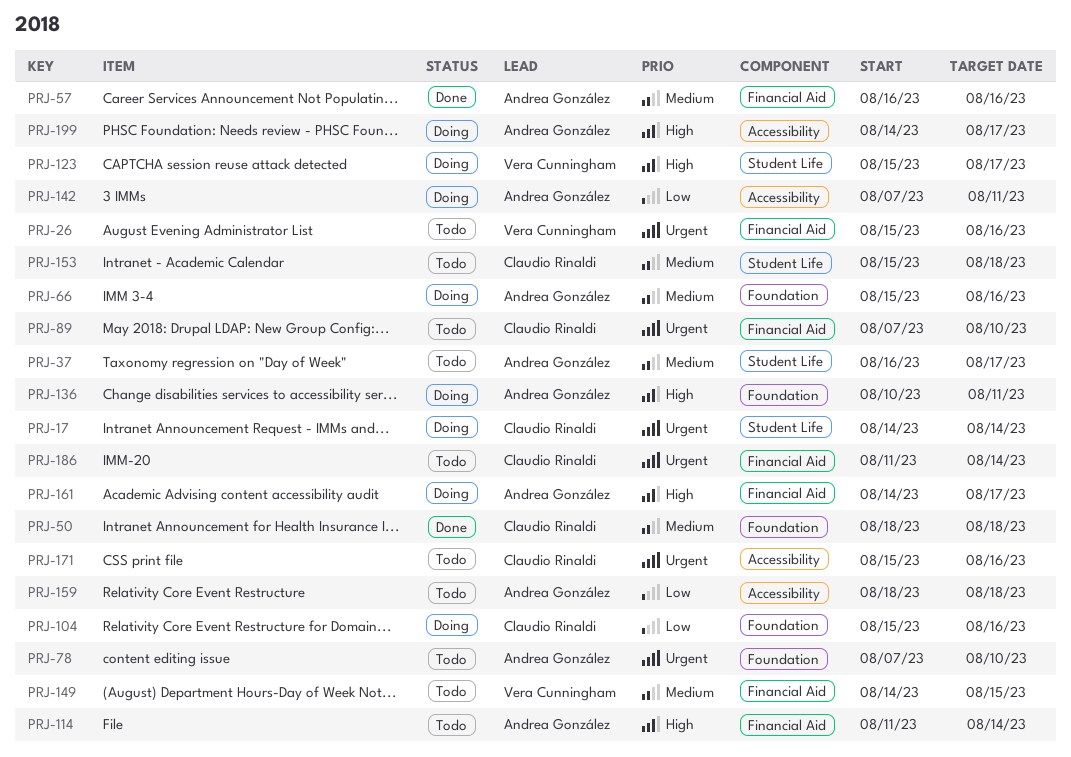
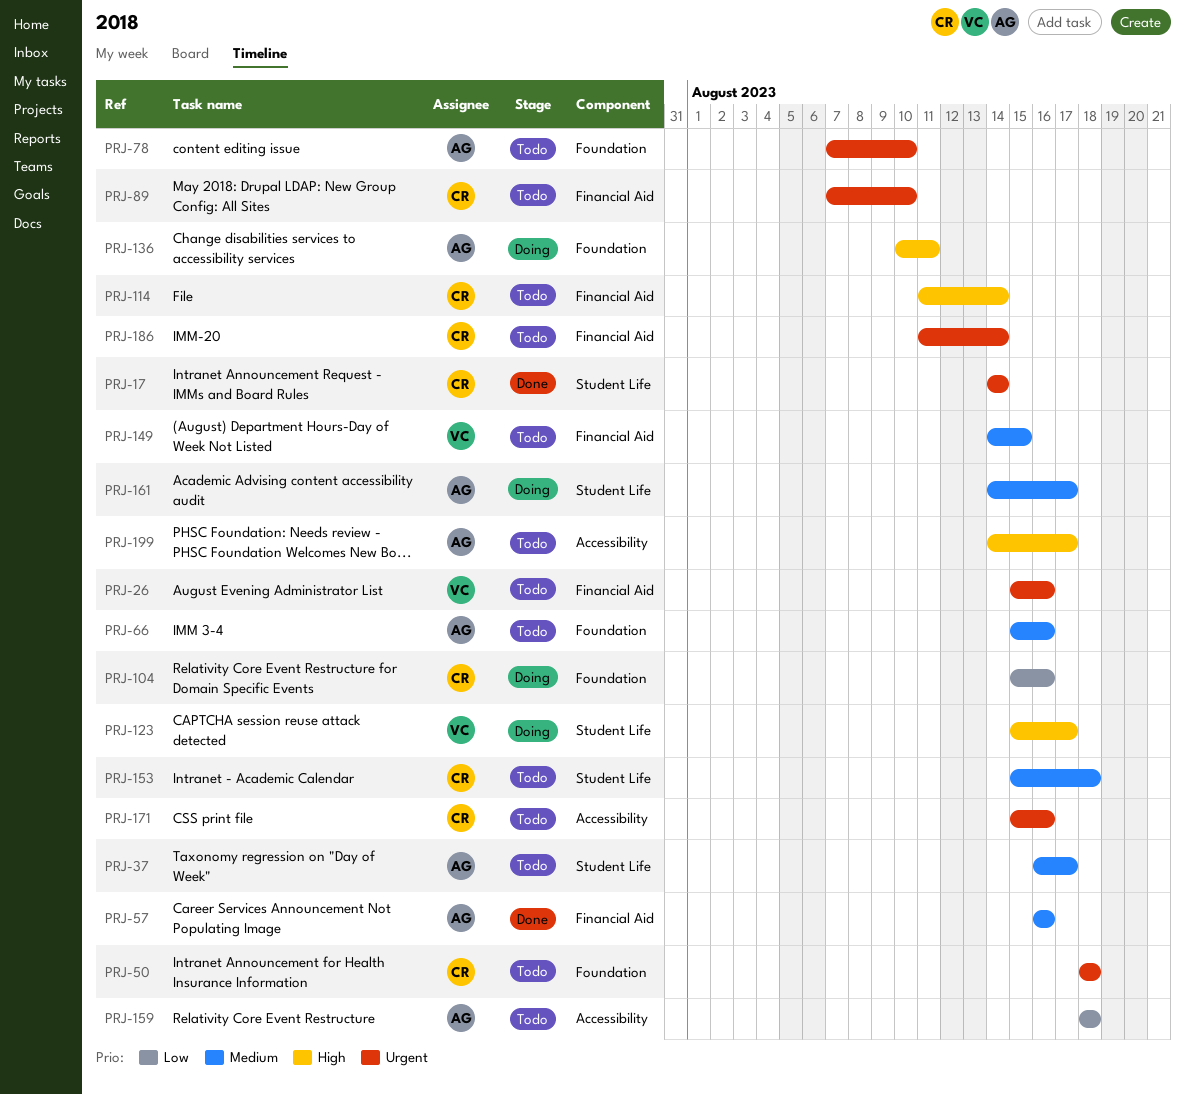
PRJ-17, status: Doing -> Done
PRJ-50, status: Done -> Todo
PRJ-50, priority: Medium -> Urgent
PRJ-66, status: Doing -> Todo
PRJ-114, owner: Andrea González -> Claudio Rinaldi
PRJ-142: present -> none
PRJ-161, priority: High -> Medium
PRJ-161, label: Financial Aid -> Student Life
PRJ-199, status: Doing -> Todo

